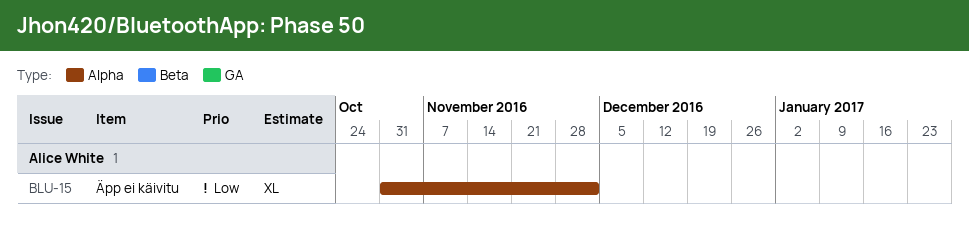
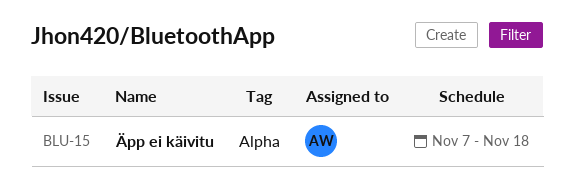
BLU-15, start: Oct 31 -> Nov 7
BLU-15, due: Dec 2 -> Nov 18

